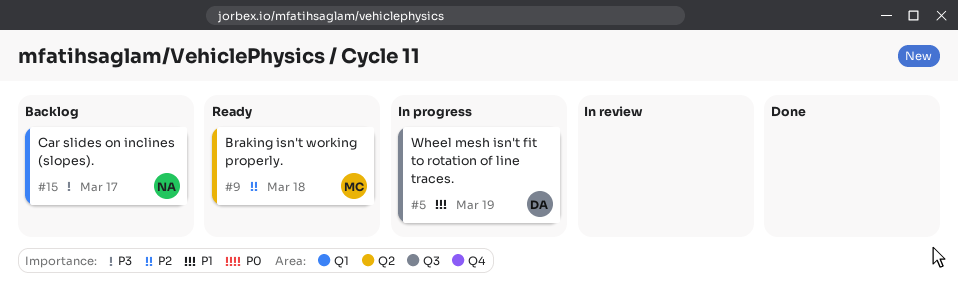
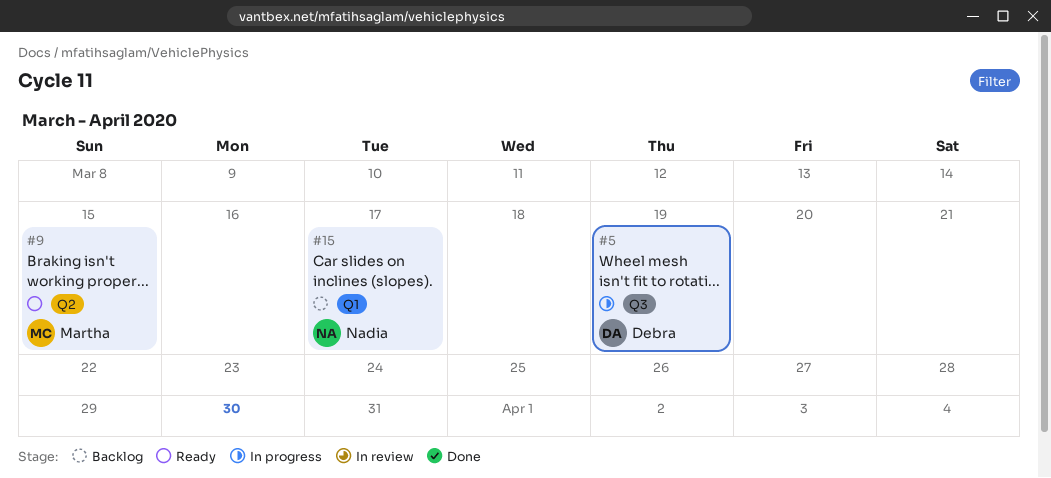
#9, due: Mar 18 -> Mar 15

